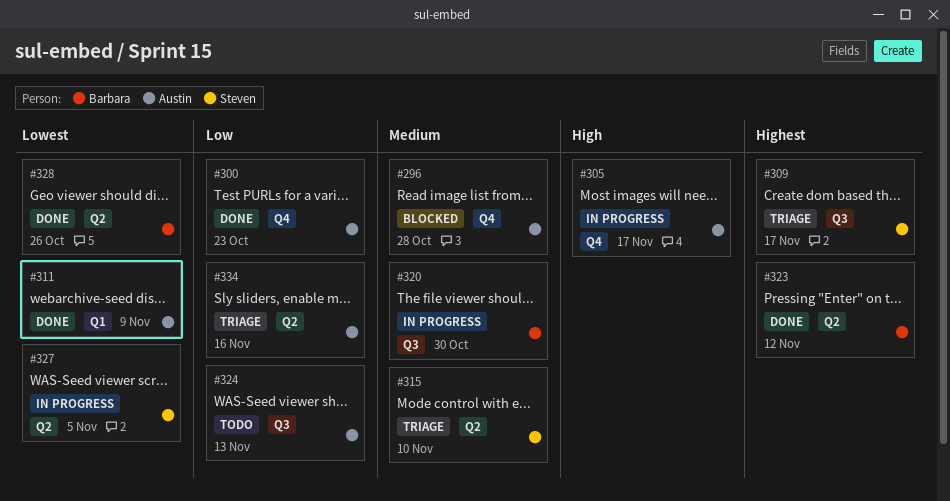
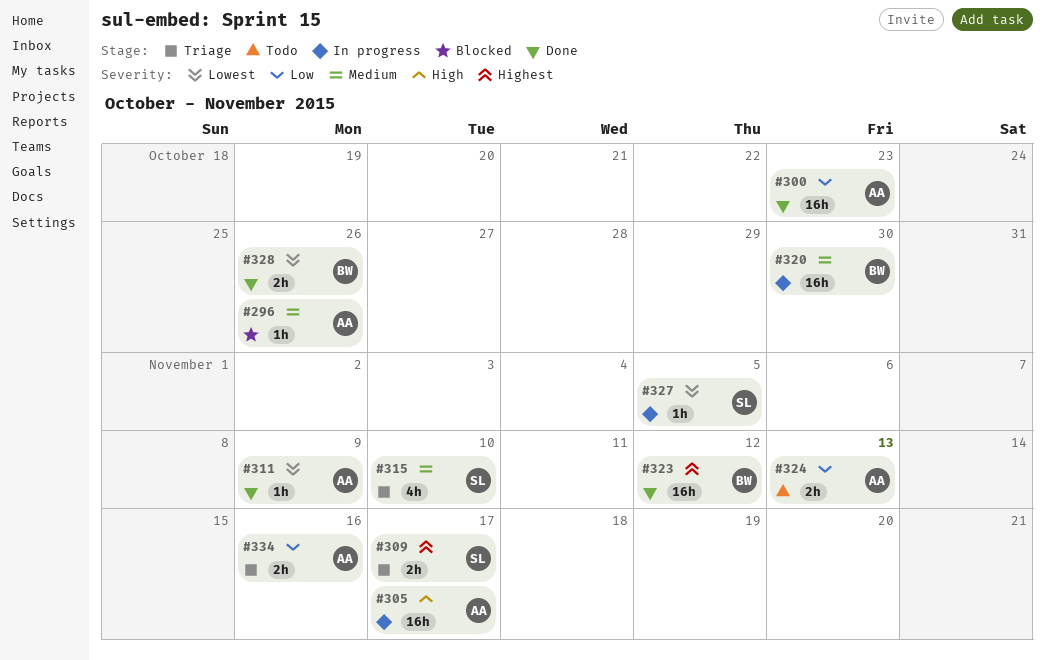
#296, due: Oct 28 -> Oct 26

